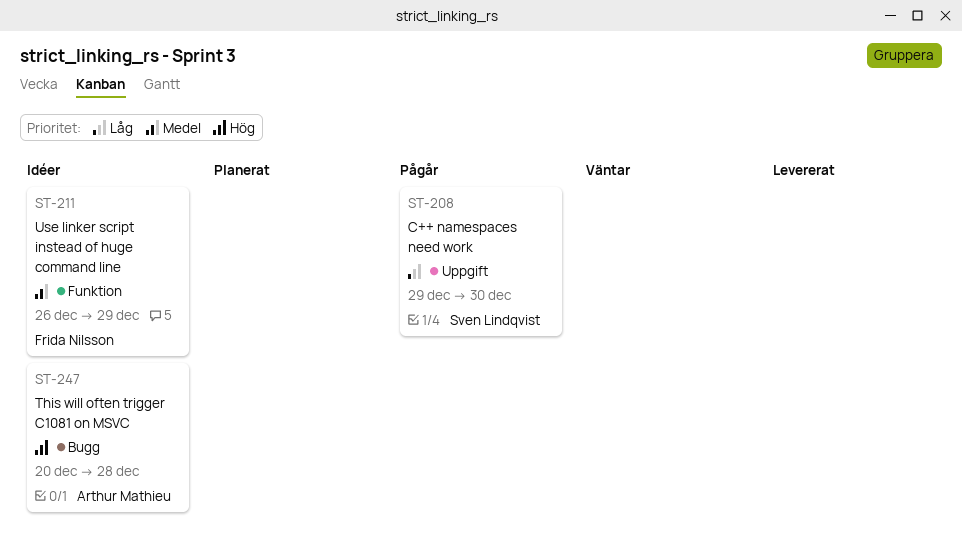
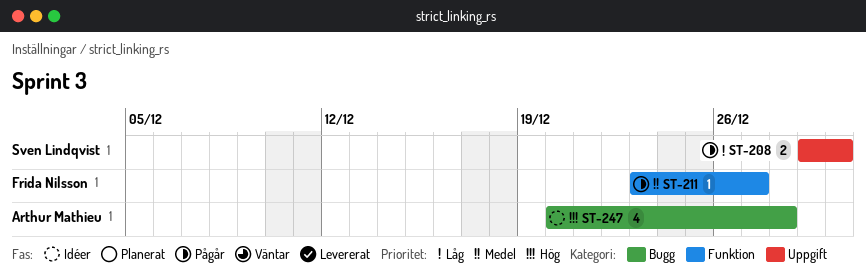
ST-211, status: Idéer -> Pågår
ST-211, start: Dec 26 -> Dec 23
ST-211, due: Dec 29 -> Dec 27

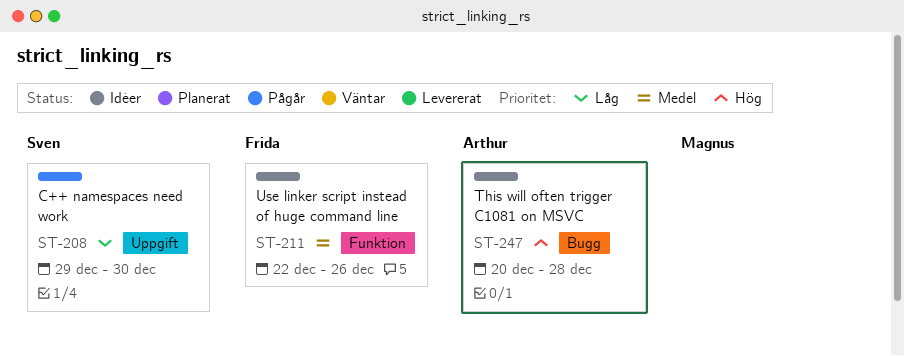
ST-211, status: Pågår -> Idéer
ST-211, start: Dec 23 -> Dec 22
ST-211, due: Dec 27 -> Dec 26

